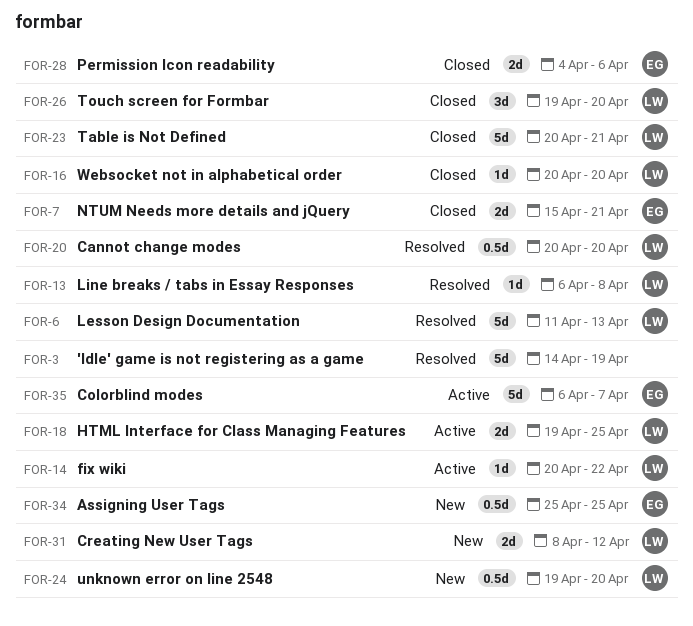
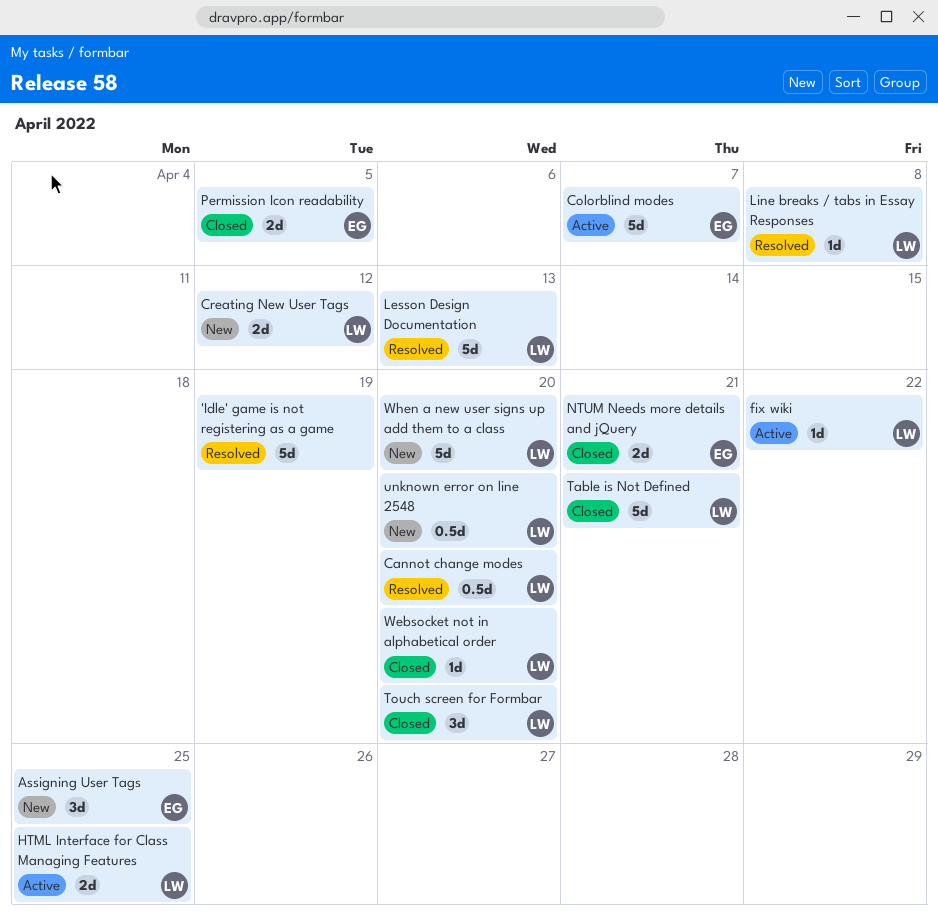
Assigning User Tags, estimate: 0.5d -> 3d
Permission Icon readability, due: Apr 6 -> Apr 5
When a new user signs up add them to a class: none -> present

